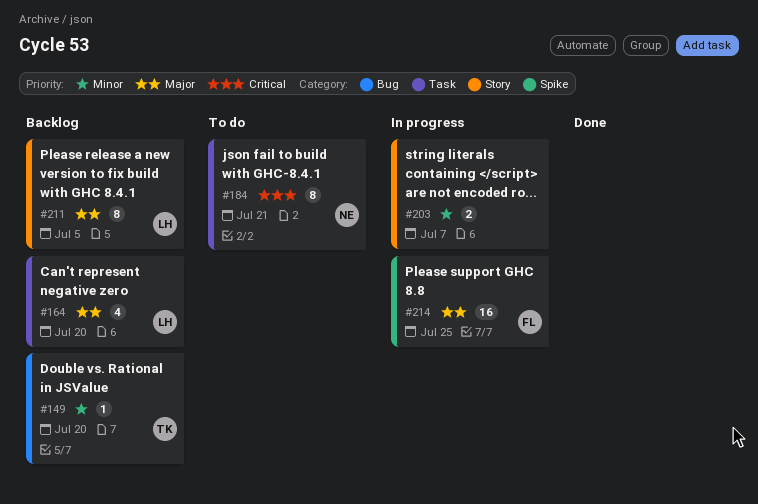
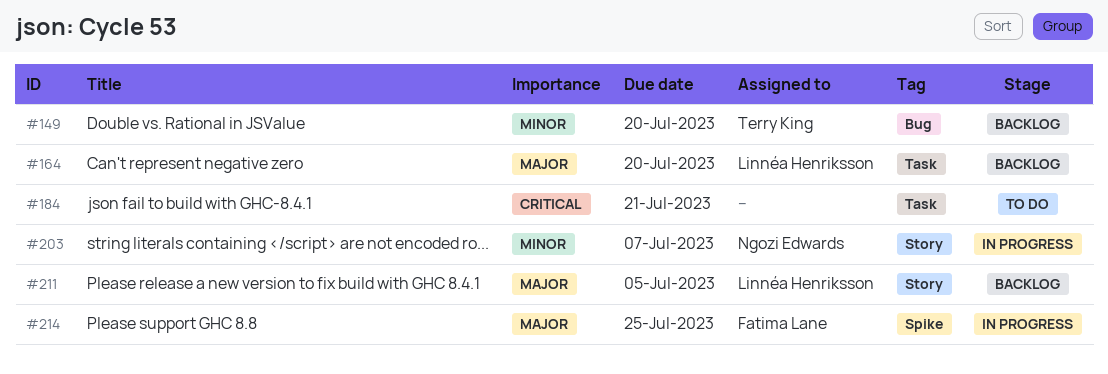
#184, owner: Ngozi Edwards -> none
#203, owner: none -> Ngozi Edwards

